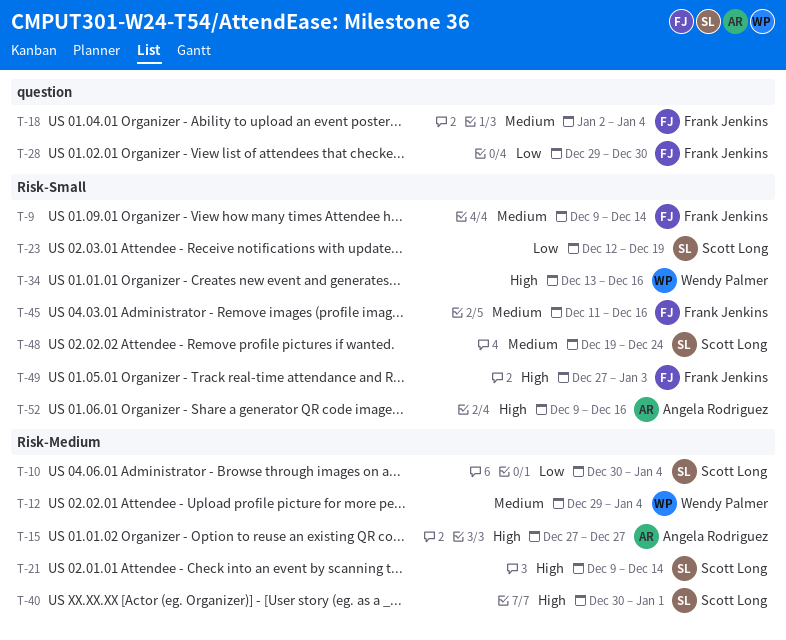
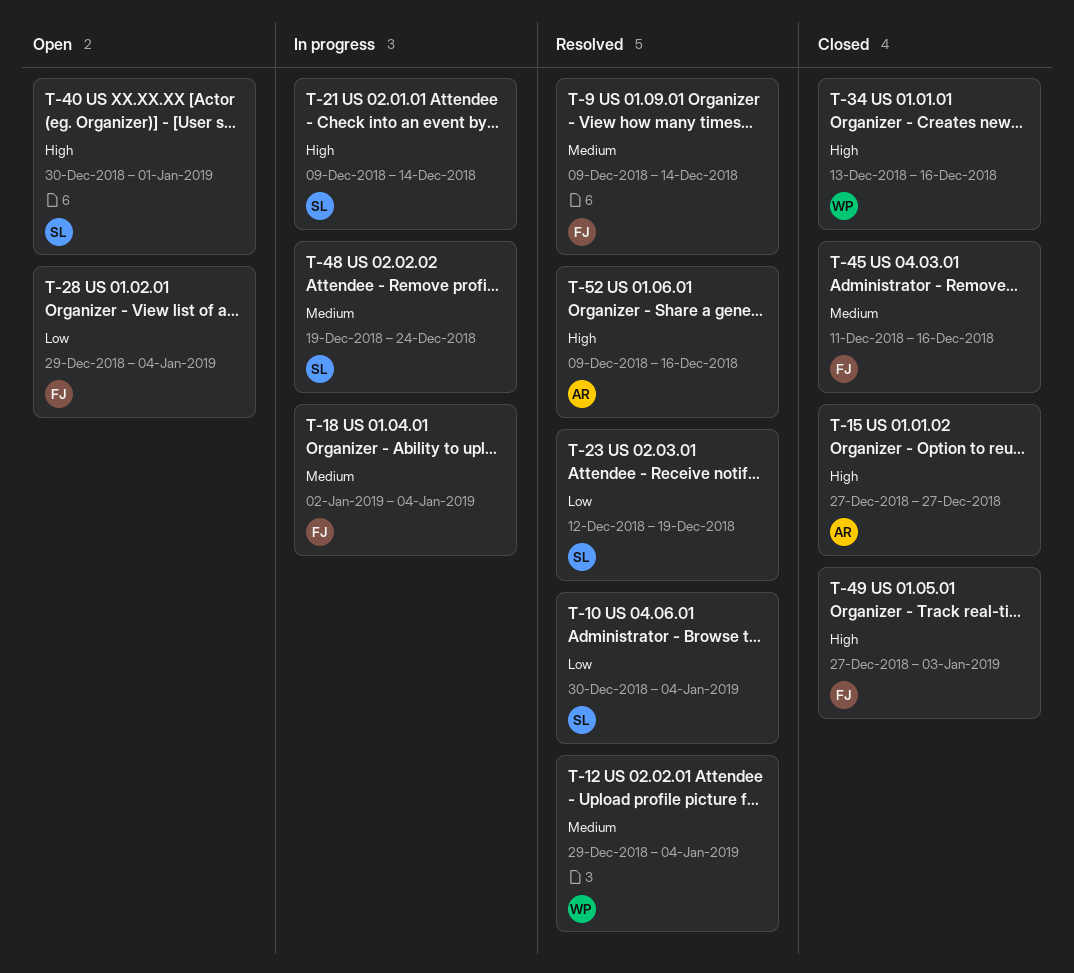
T-28, due: Dec 30 -> Jan 4

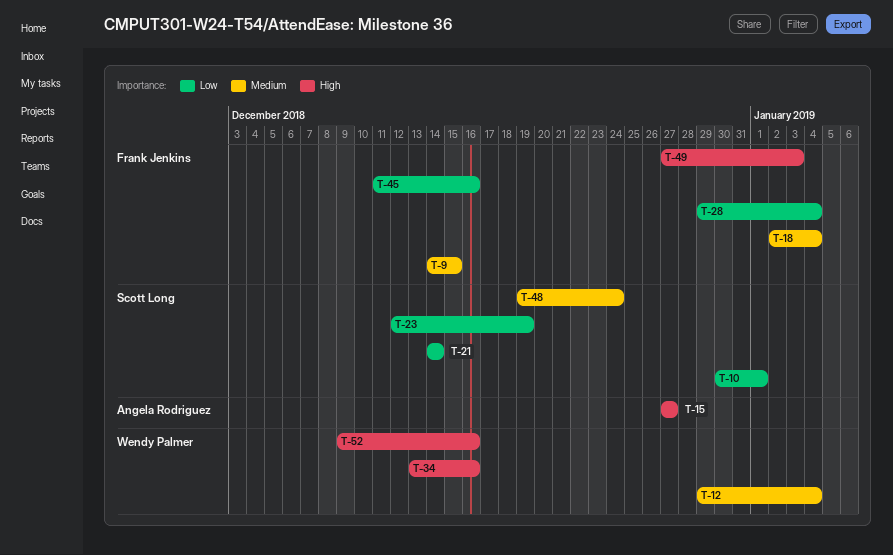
T-9, start: Dec 9 -> Dec 14
T-9, due: Dec 14 -> Dec 15
T-10, due: Jan 4 -> Jan 1
T-21, priority: High -> Low
T-21, start: Dec 9 -> Dec 14
T-40: present -> none
T-45, priority: Medium -> Low
T-52, owner: Angela Rodriguez -> Wendy Palmer

